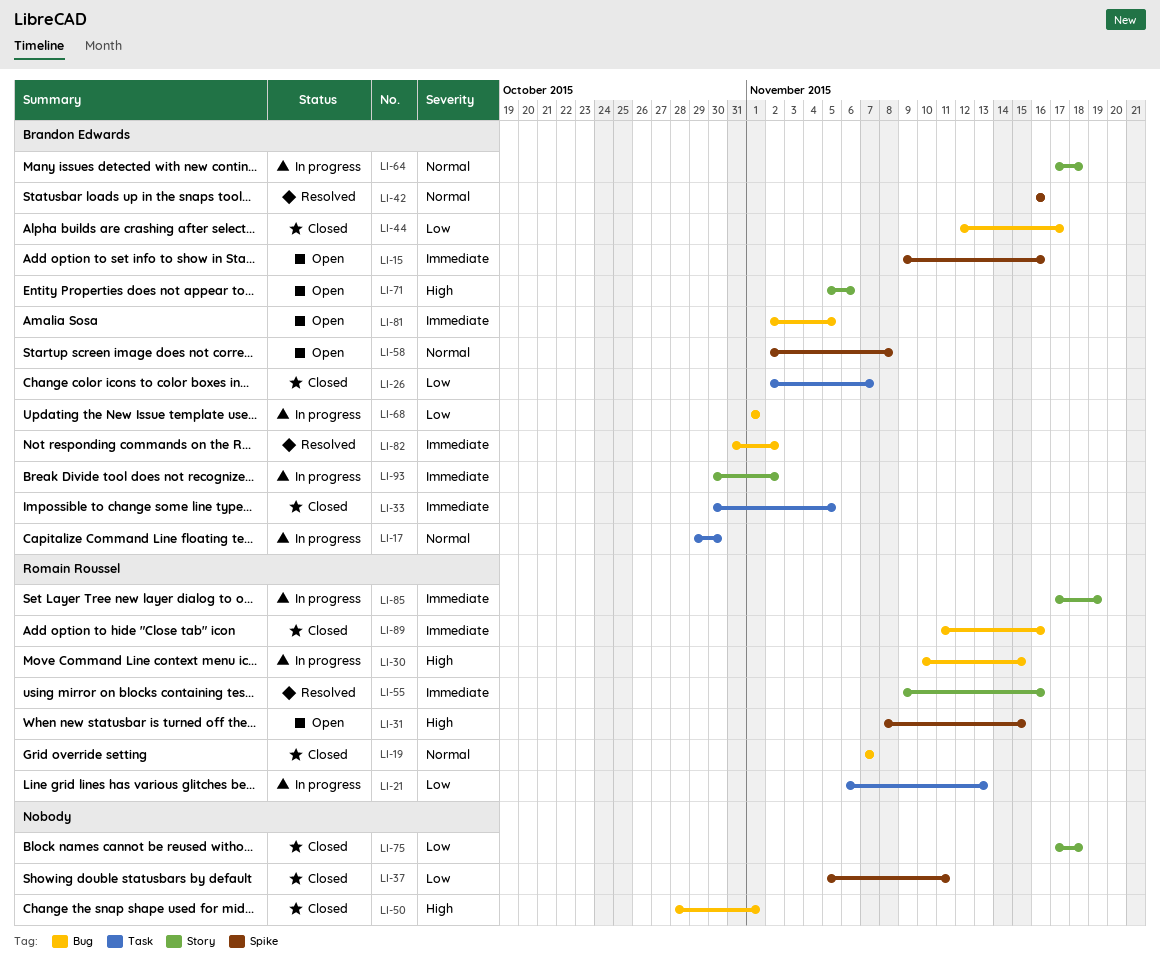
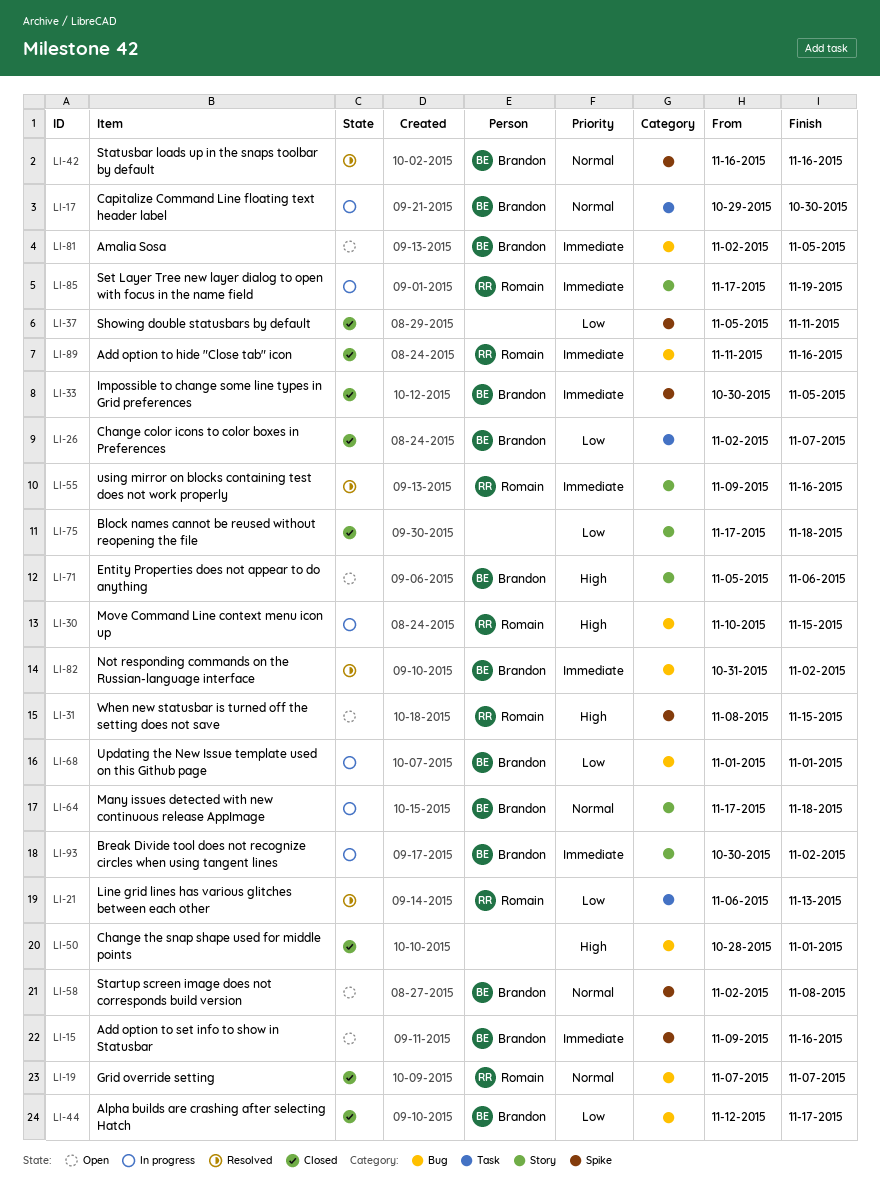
LI-21, status: In progress -> Resolved
LI-33, label: Task -> Spike

